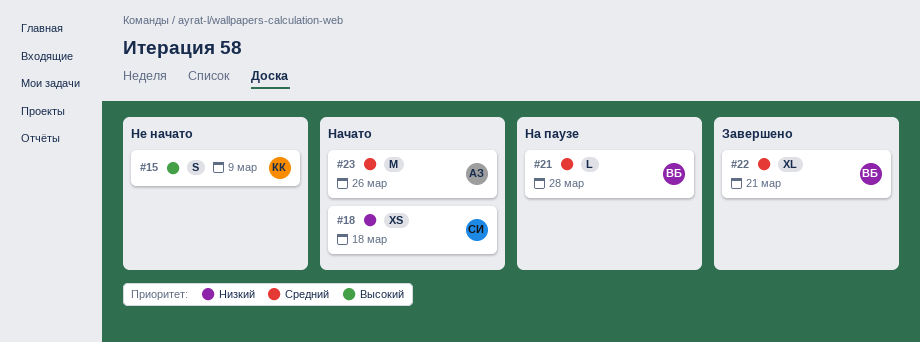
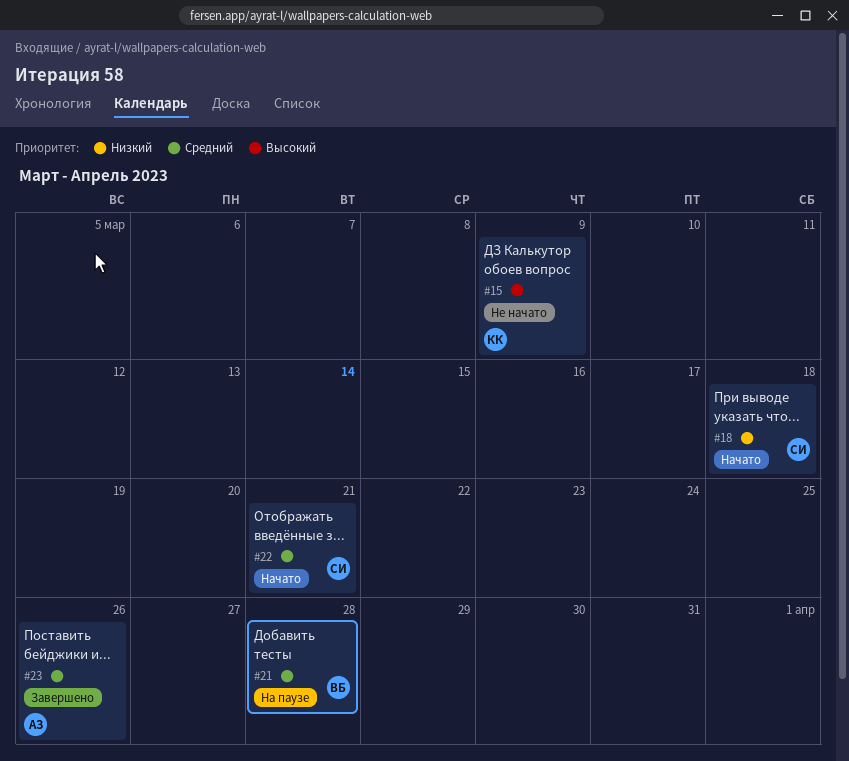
#22, status: Завершено -> Начато
#22, owner: ВБ -> СИ
#23, status: Начато -> Завершено

